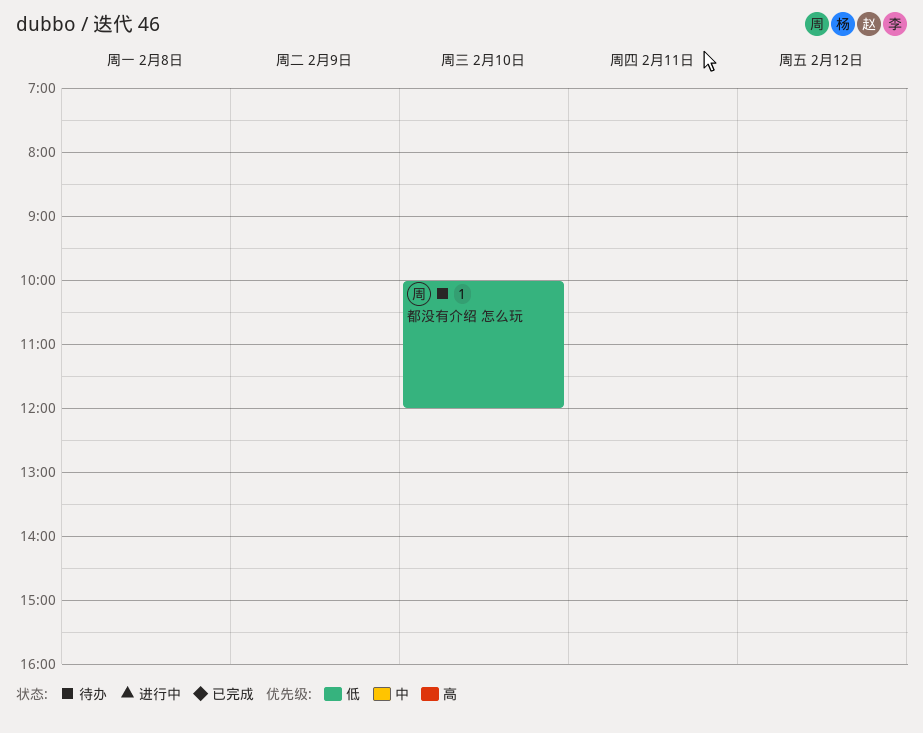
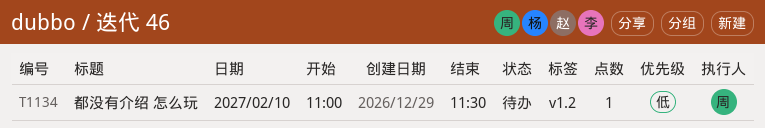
都没有介绍 怎么玩, begins: 10:00 -> 11:00
都没有介绍 怎么玩, ends: 12:00 -> 11:30

